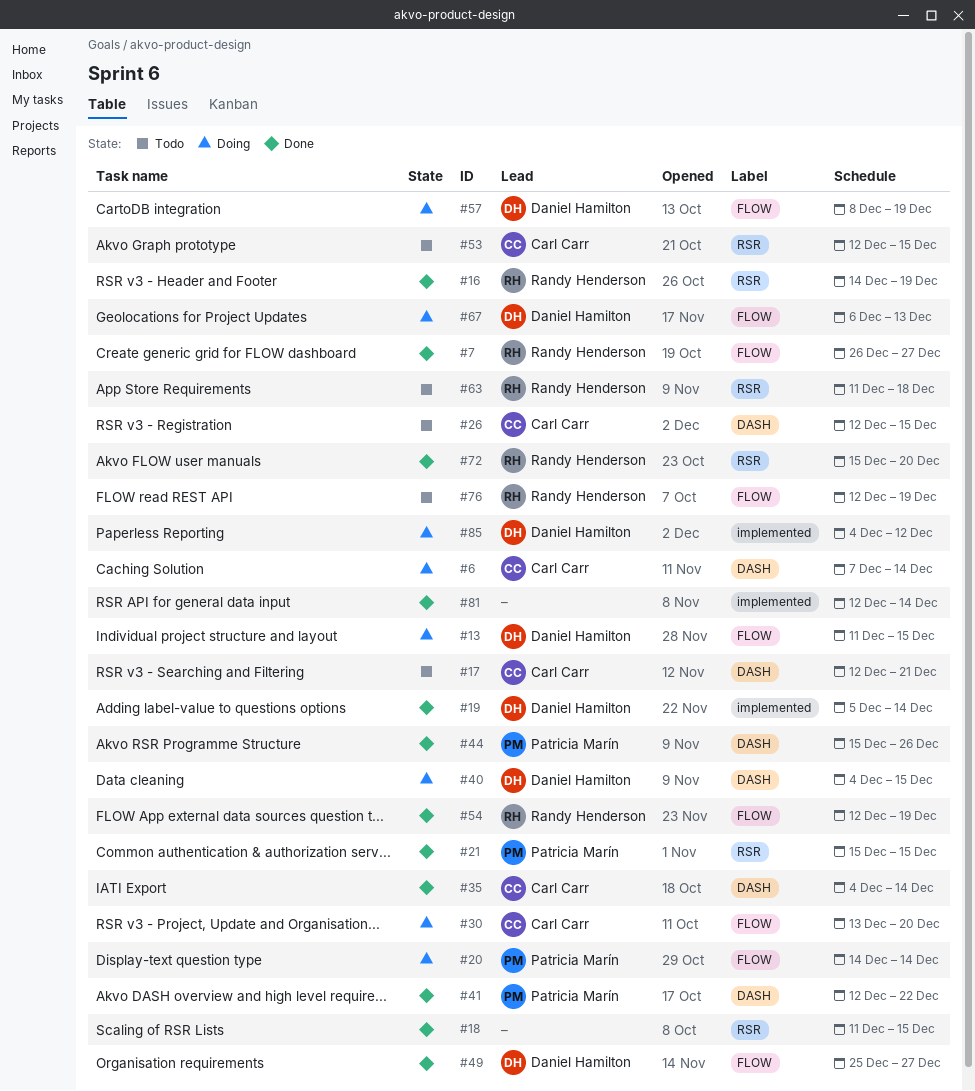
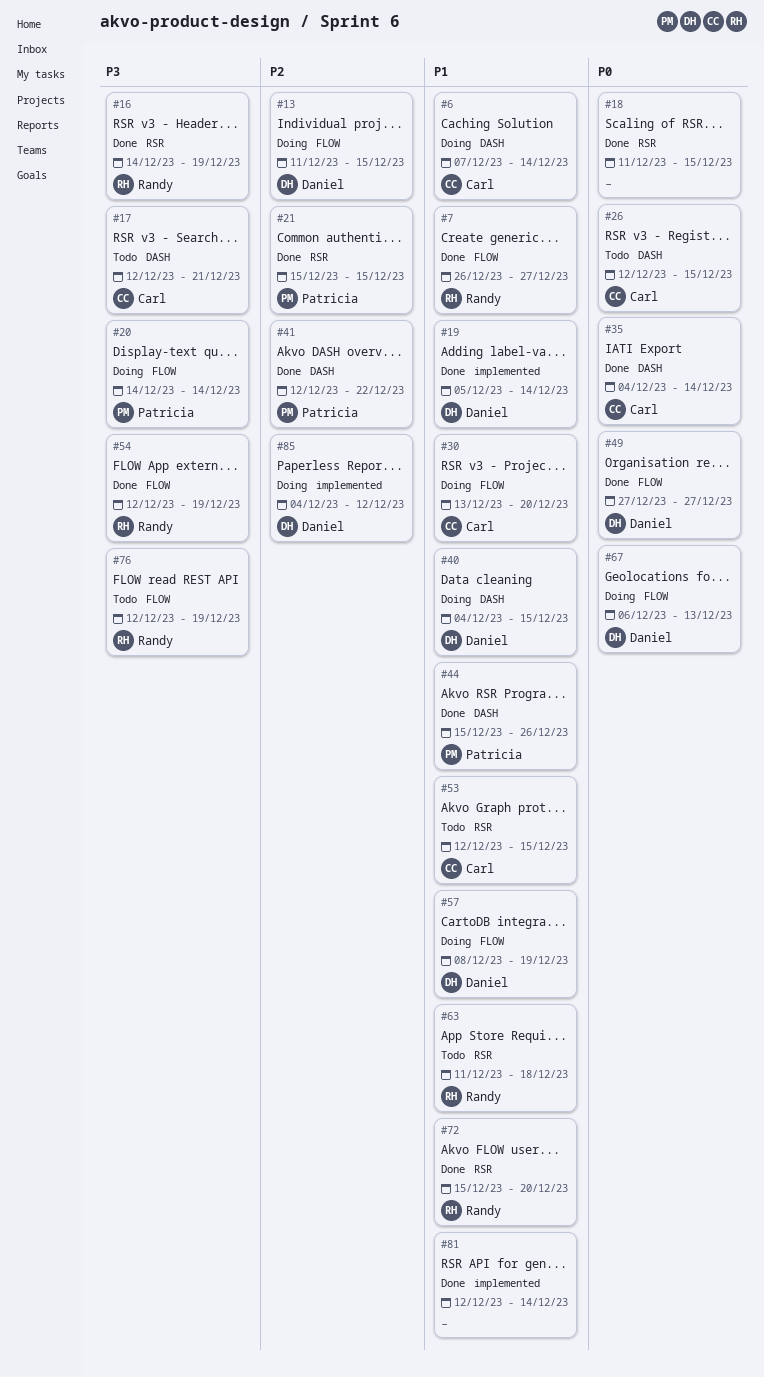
#49, start: Dec 25 -> Dec 27

